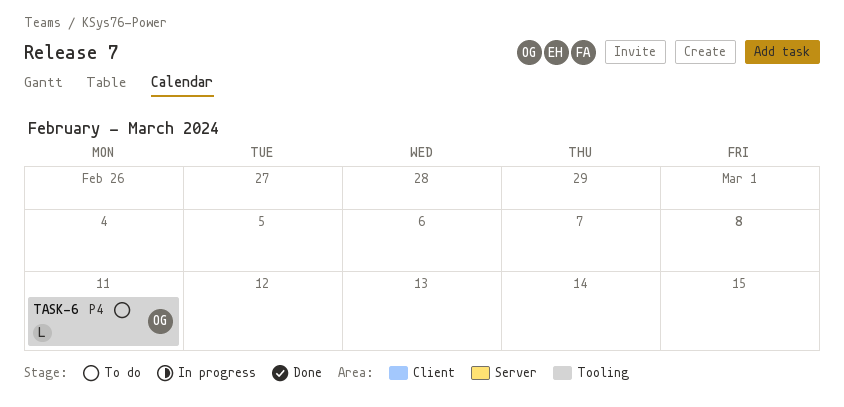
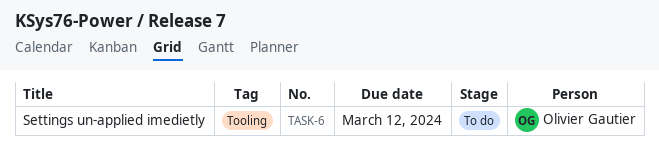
TASK-6, due: Mar 11 -> Mar 12

